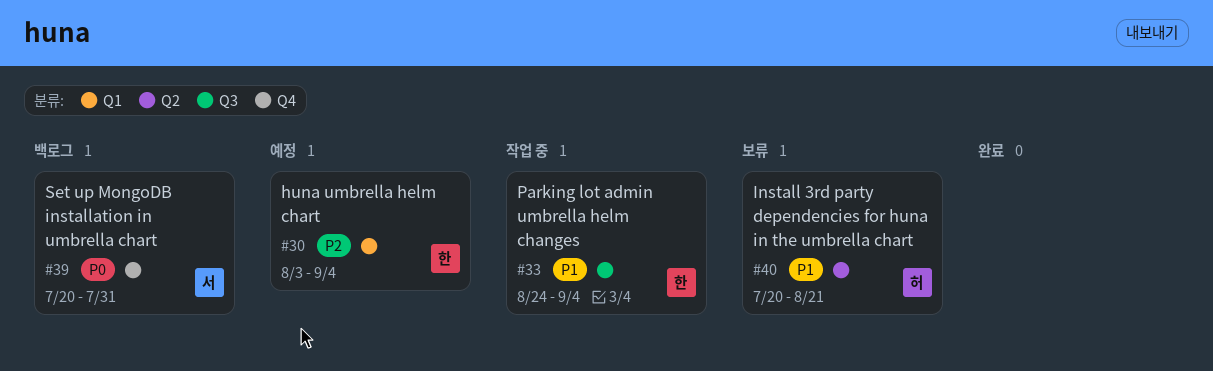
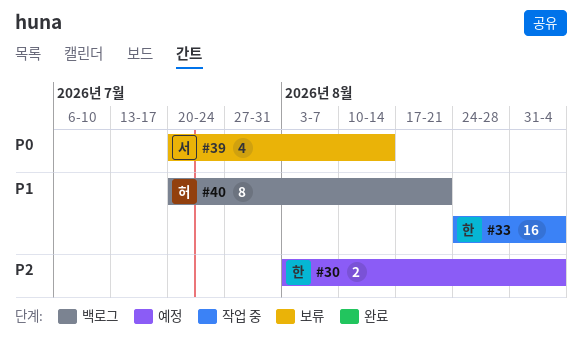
#39, status: 백로그 -> 보류
#39, due: Jul 31 -> Aug 14
#40, status: 보류 -> 백로그

